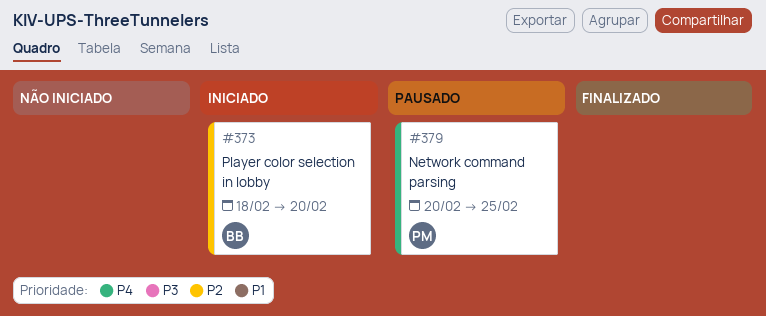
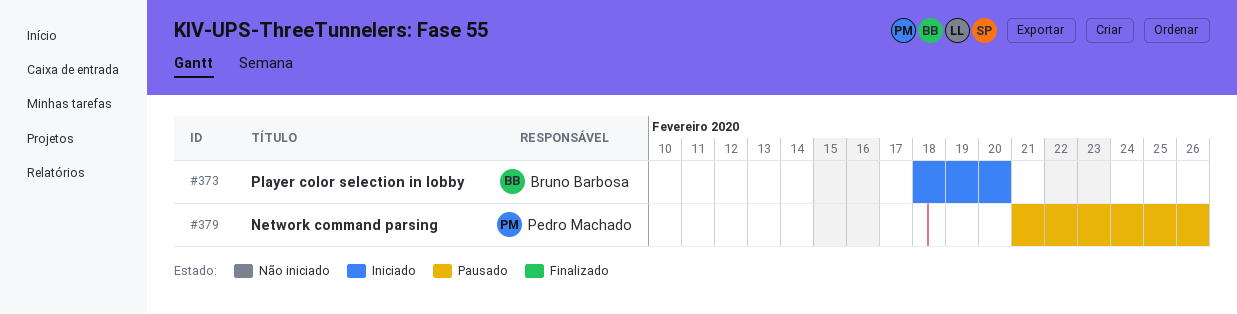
#379, start: Feb 20 -> Feb 21
#379, due: Feb 25 -> Feb 26

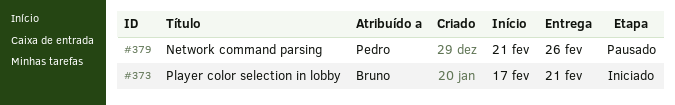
#373, start: Feb 18 -> Feb 17
#373, due: Feb 20 -> Feb 21

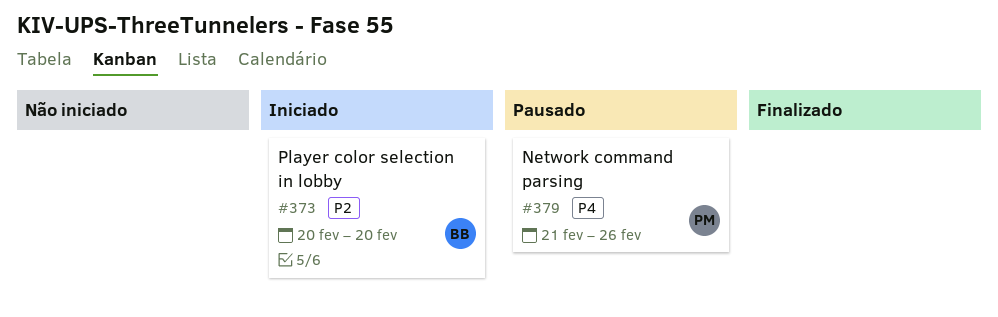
#373, start: Feb 17 -> Feb 20
#373, due: Feb 21 -> Feb 20

